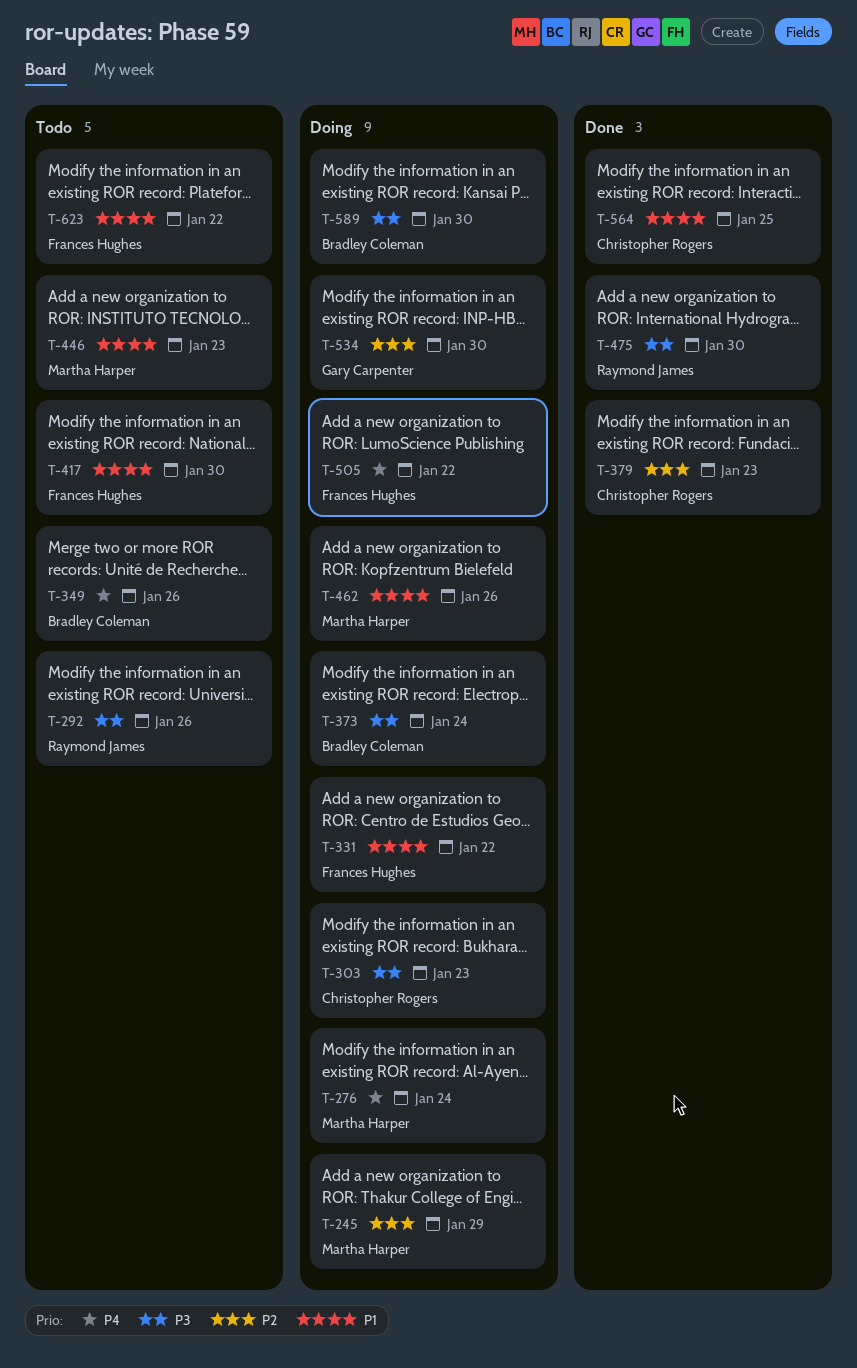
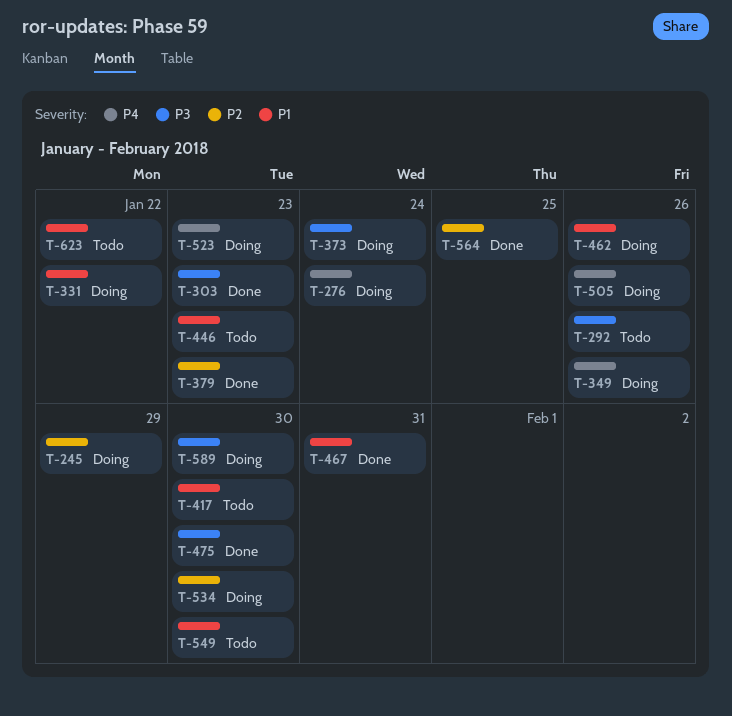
T-303, status: Doing -> Done
T-349, status: Todo -> Doing
T-467: none -> present
T-505, due: Jan 22 -> Jan 26
T-523: none -> present
T-549: none -> present
T-564, priority: P1 -> P2

